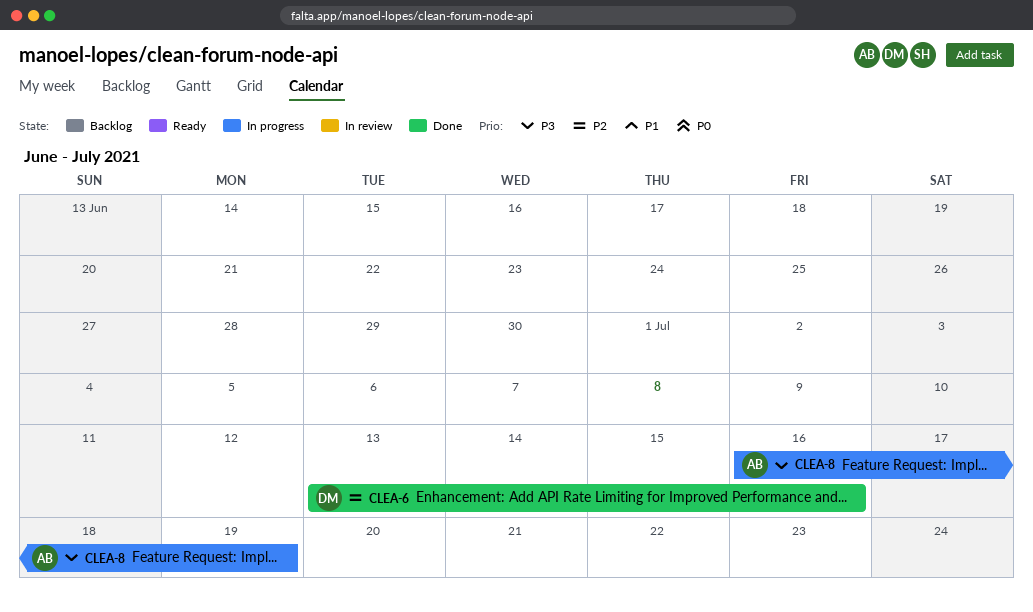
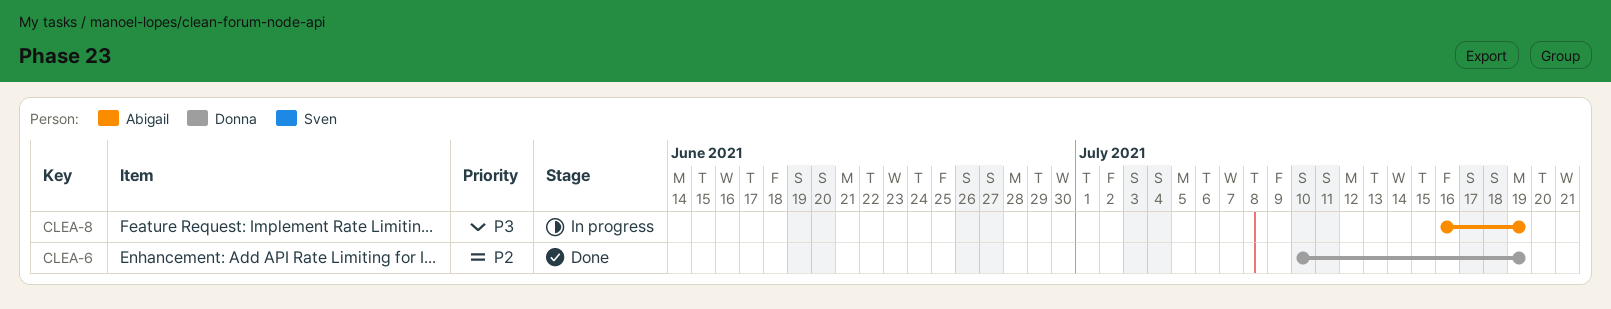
CLEA-6, start: Jul 13 -> Jul 10
CLEA-6, due: Jul 16 -> Jul 19

